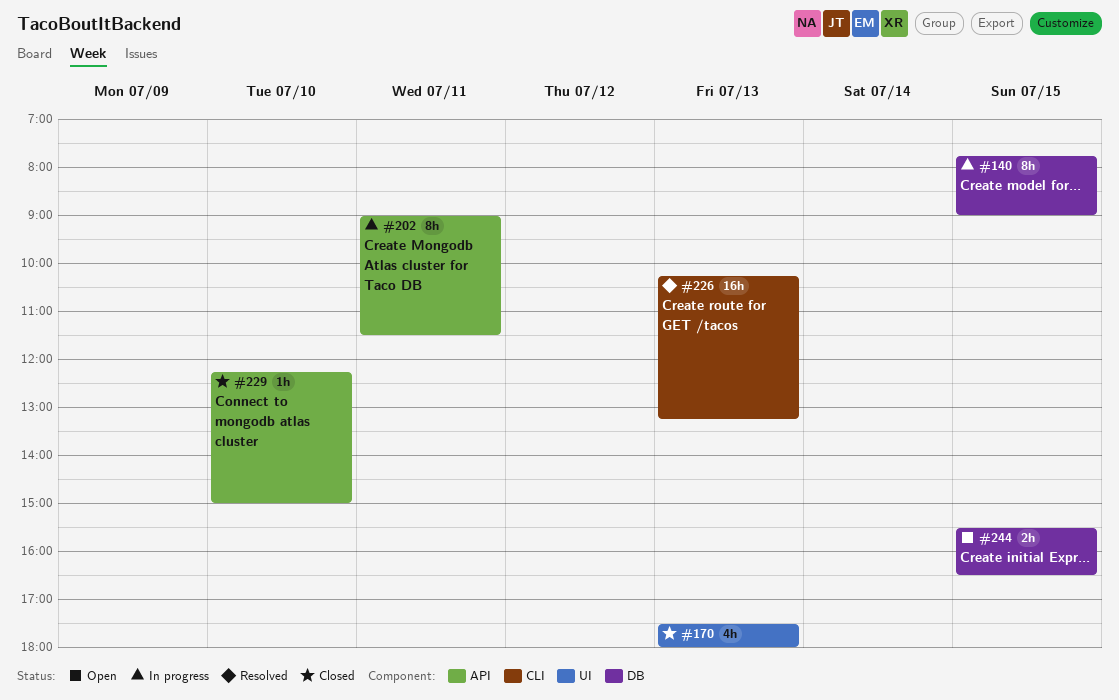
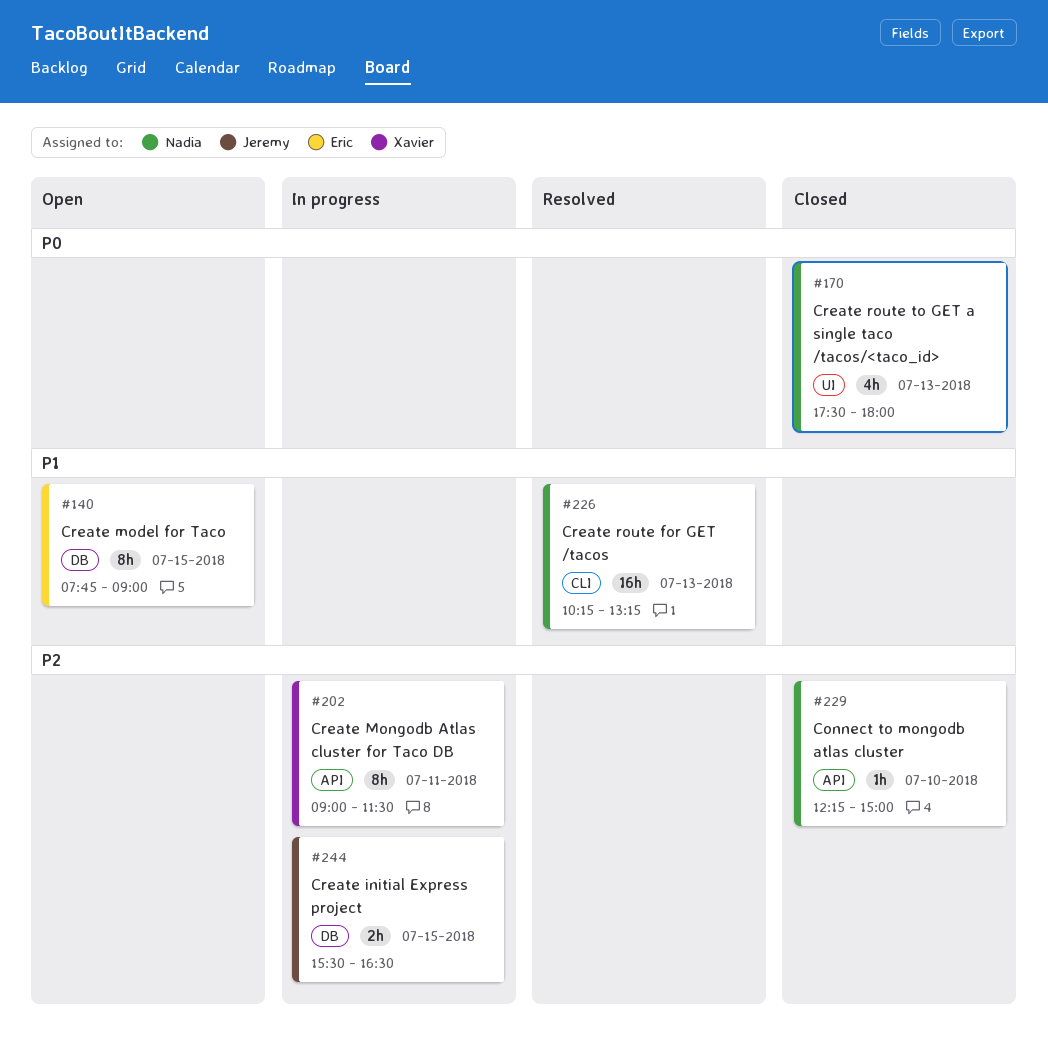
#140, status: In progress -> Open
#244, status: Open -> In progress

